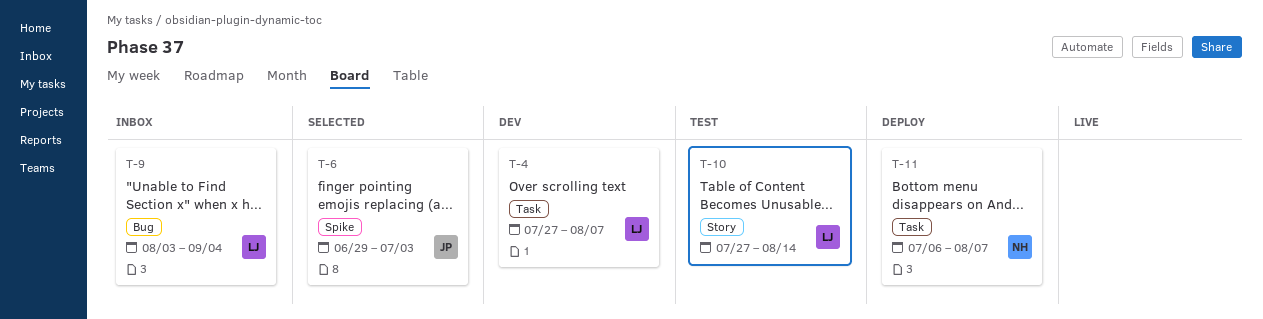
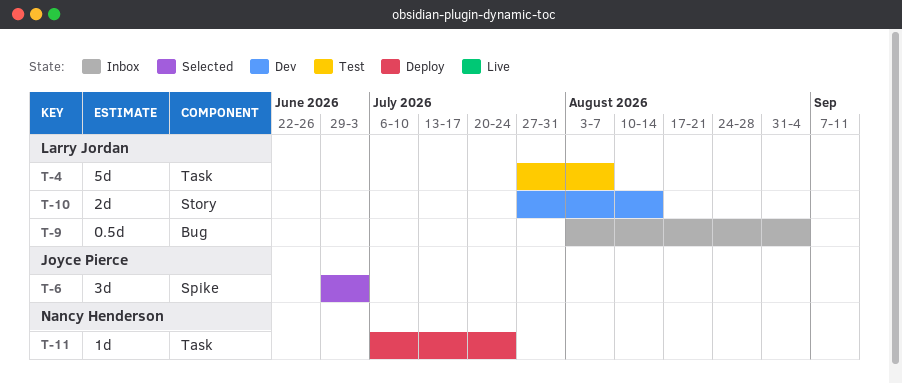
T-4, status: Dev -> Test
T-10, status: Test -> Dev
T-11, due: Aug 7 -> Jul 24

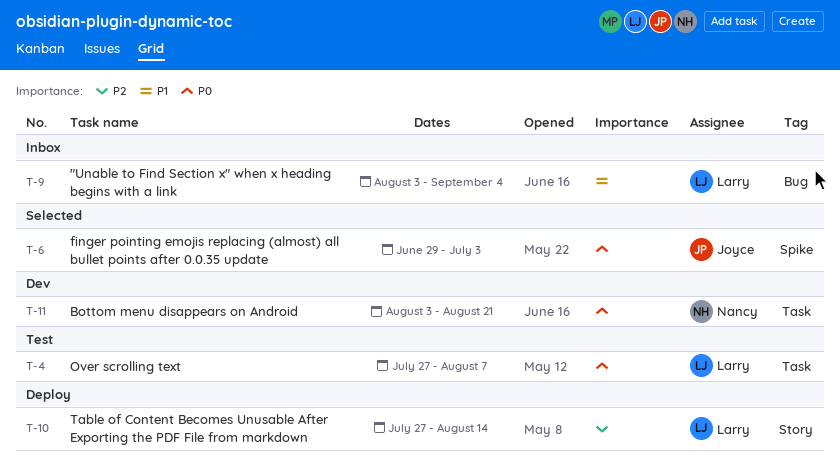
T-10, status: Dev -> Deploy
T-11, status: Deploy -> Dev
T-11, start: Jul 6 -> Aug 3
T-11, due: Jul 24 -> Aug 21

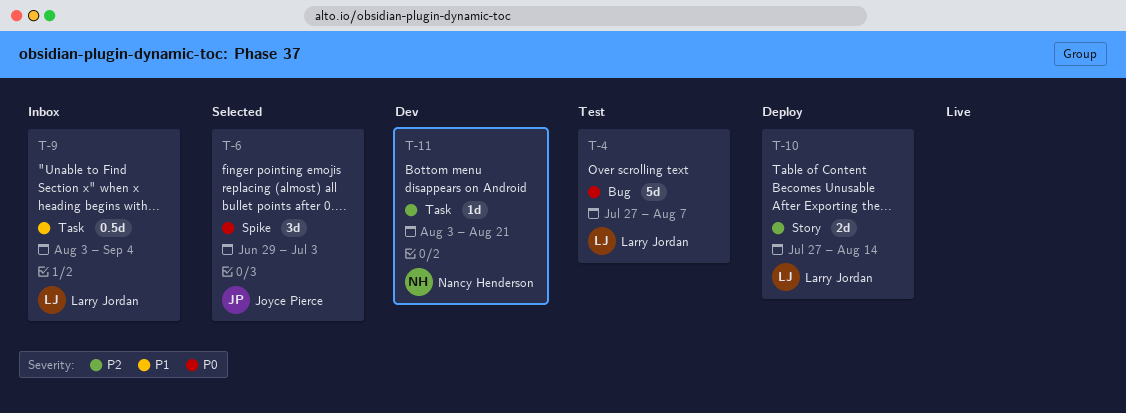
T-4, label: Task -> Bug
T-9, label: Bug -> Task
T-11, priority: P0 -> P2

